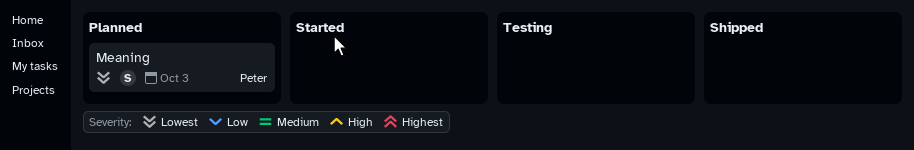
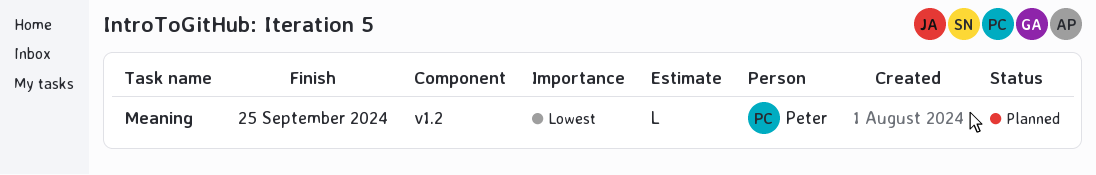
Meaning, estimate: S -> L
Meaning, due: Oct 3 -> Sep 25

